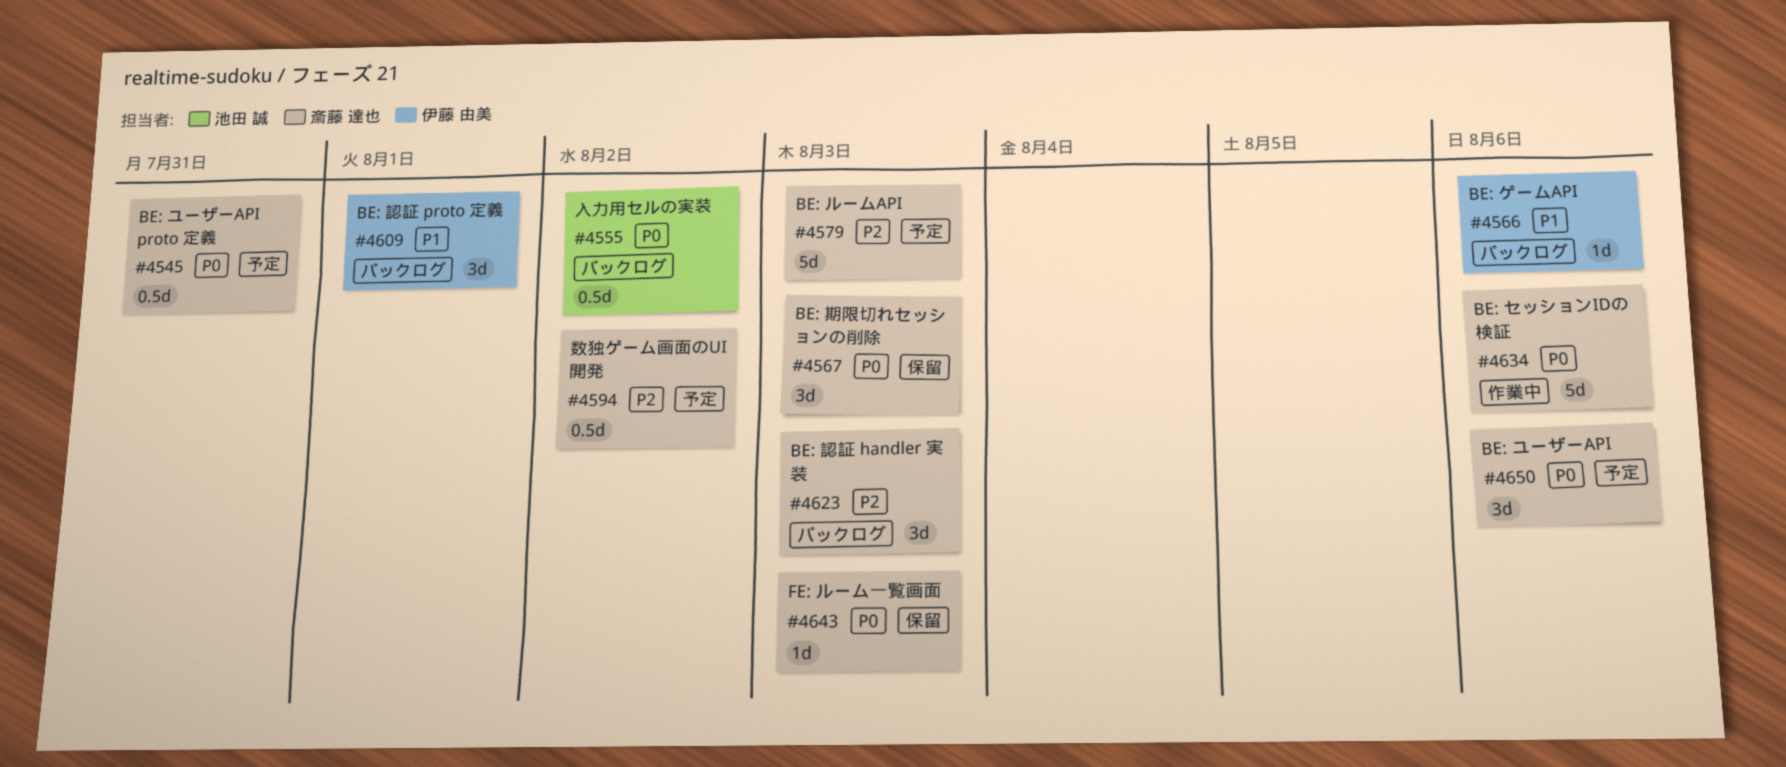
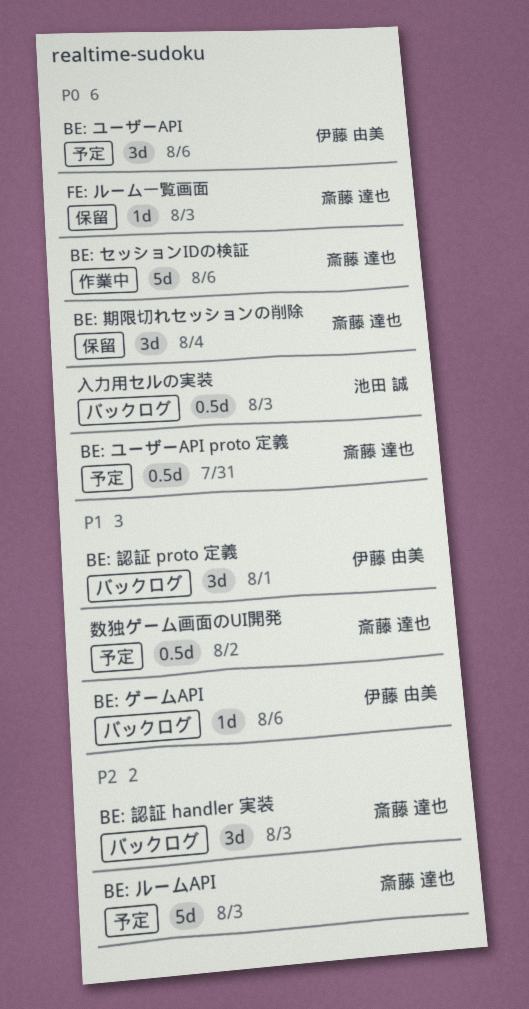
BE: ユーザーAPI, owner: 斎藤 達也 -> 伊藤 由美
BE: 期限切れセッションの削除, due: Aug 3 -> Aug 4
入力用セルの実装, due: Aug 2 -> Aug 3
数独ゲーム画面のUI開発, priority: P2 -> P1

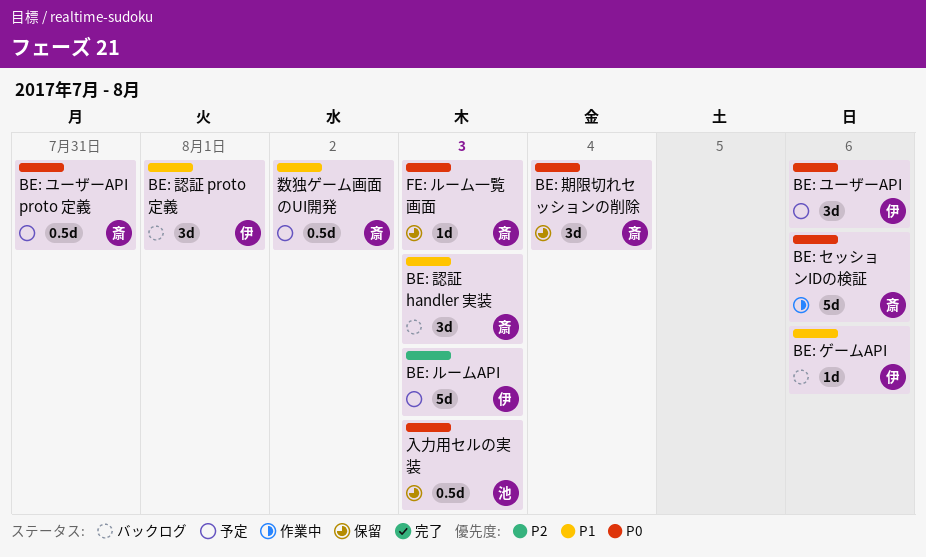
BE: ルームAPI, owner: 斎藤 達也 -> 伊藤 由美
BE: 認証 handler 実装, priority: P2 -> P1
入力用セルの実装, status: バックログ -> 保留

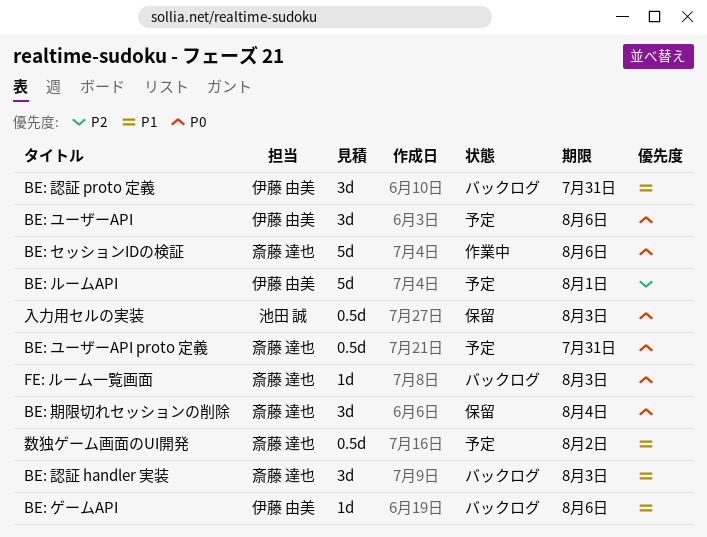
BE: ルームAPI, due: Aug 3 -> Aug 1
BE: 認証 proto 定義, due: Aug 1 -> Jul 31
FE: ルーム一覧画面, status: 保留 -> バックログ

